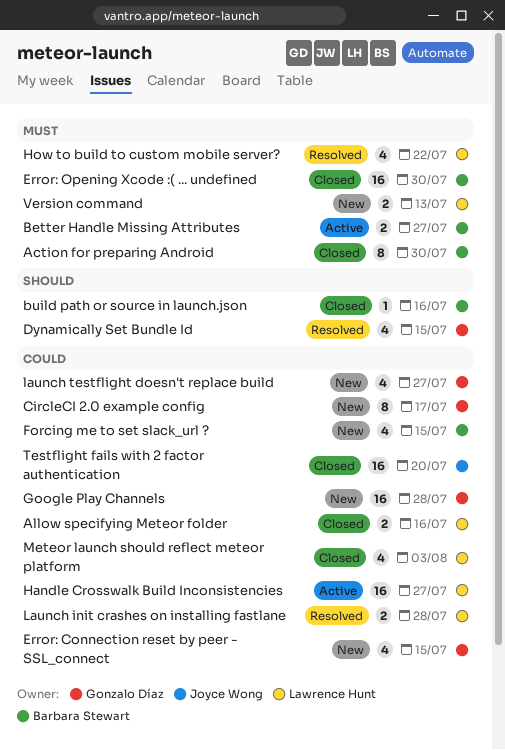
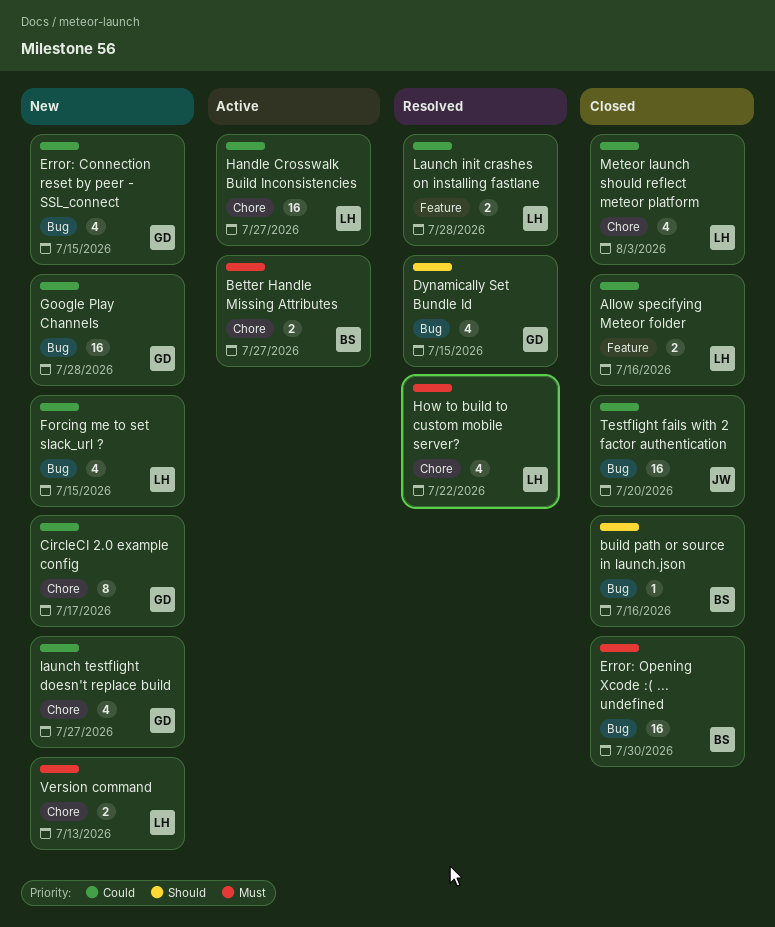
Action for preparing Android: present -> none
Forcing me to set slack_url ?, owner: Barbara Stewart -> Lawrence Hunt

